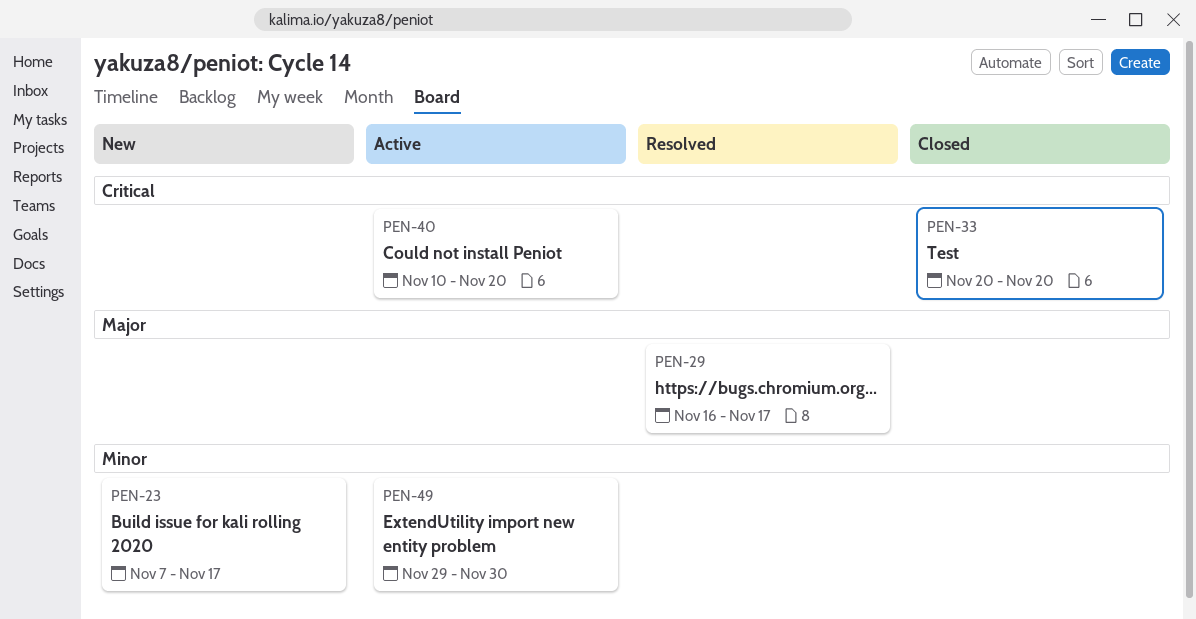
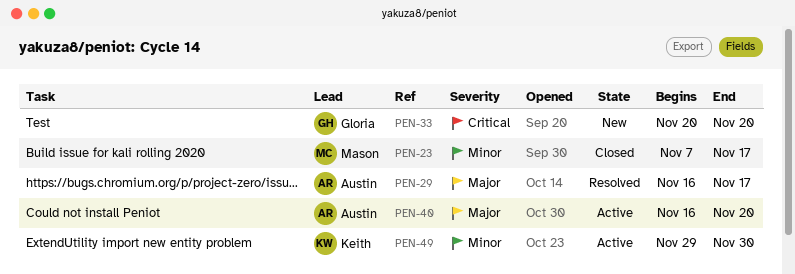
PEN-23, status: New -> Closed
PEN-33, status: Closed -> New
PEN-40, priority: Critical -> Major
PEN-40, start: Nov 10 -> Nov 16

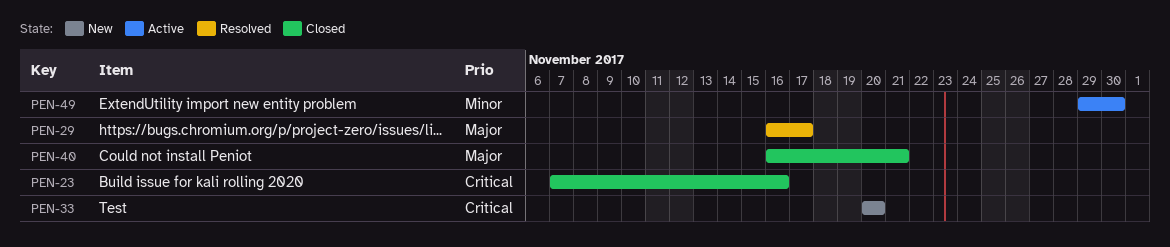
PEN-23, priority: Minor -> Critical
PEN-23, due: Nov 17 -> Nov 16
PEN-40, status: Active -> Closed
PEN-40, due: Nov 20 -> Nov 21

